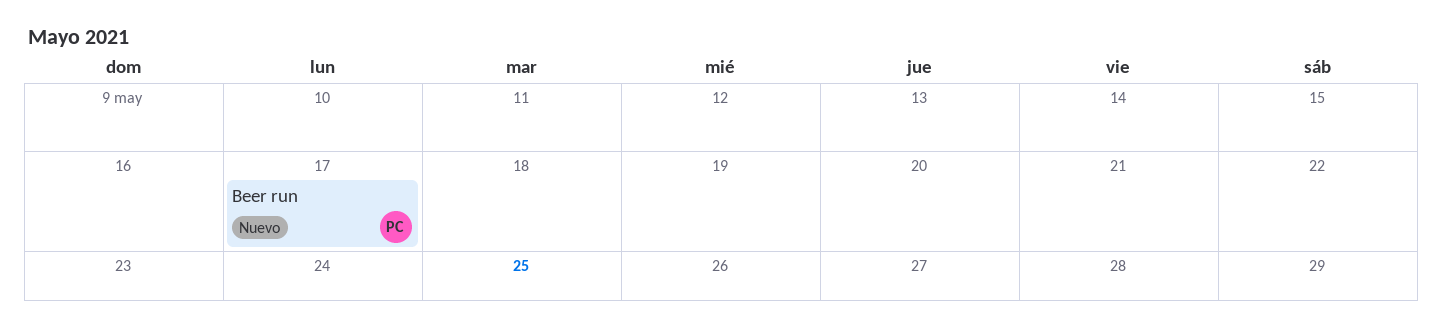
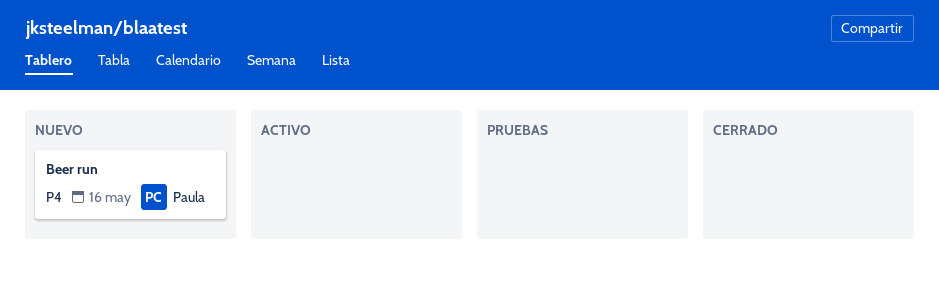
Beer run, due: May 17 -> May 16

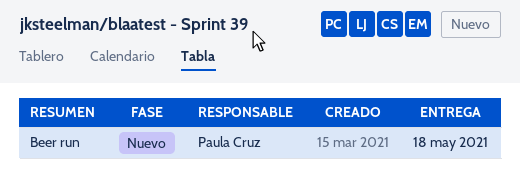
Beer run, due: May 16 -> May 18

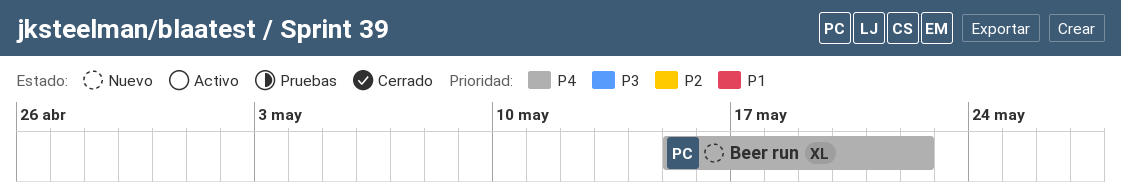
Beer run, due: May 18 -> May 22

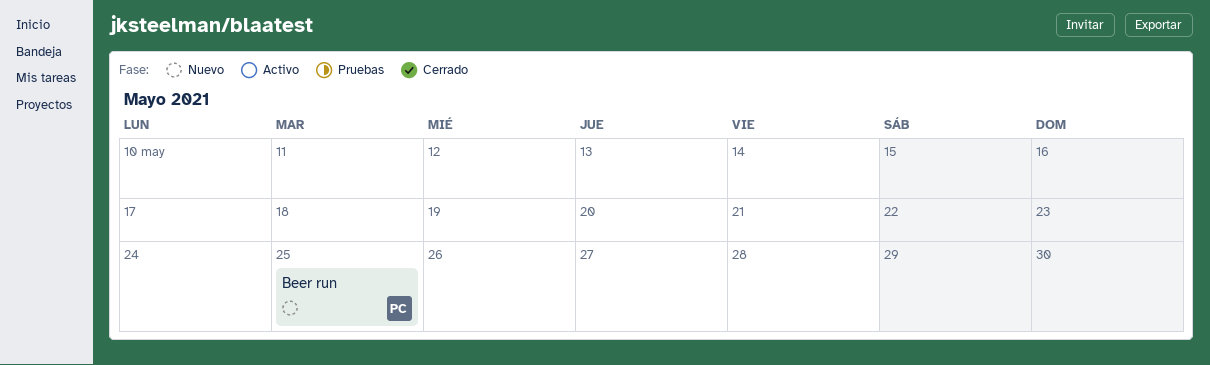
Beer run, due: May 22 -> May 25

